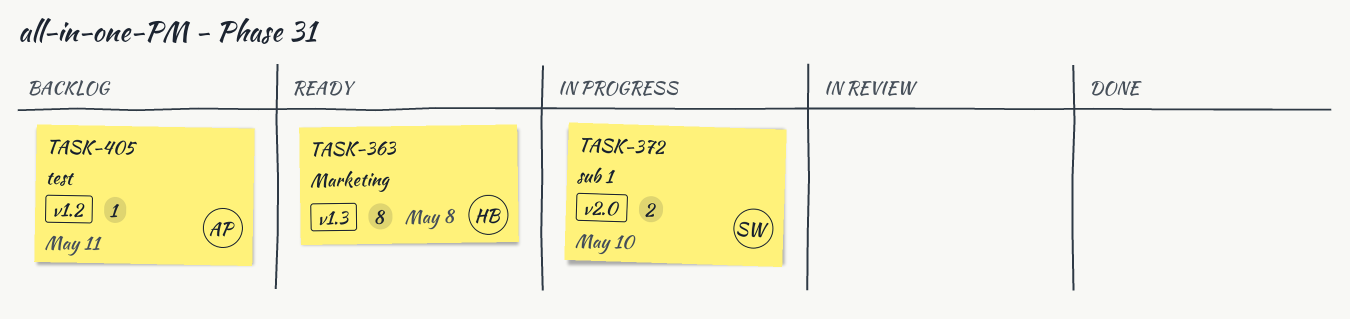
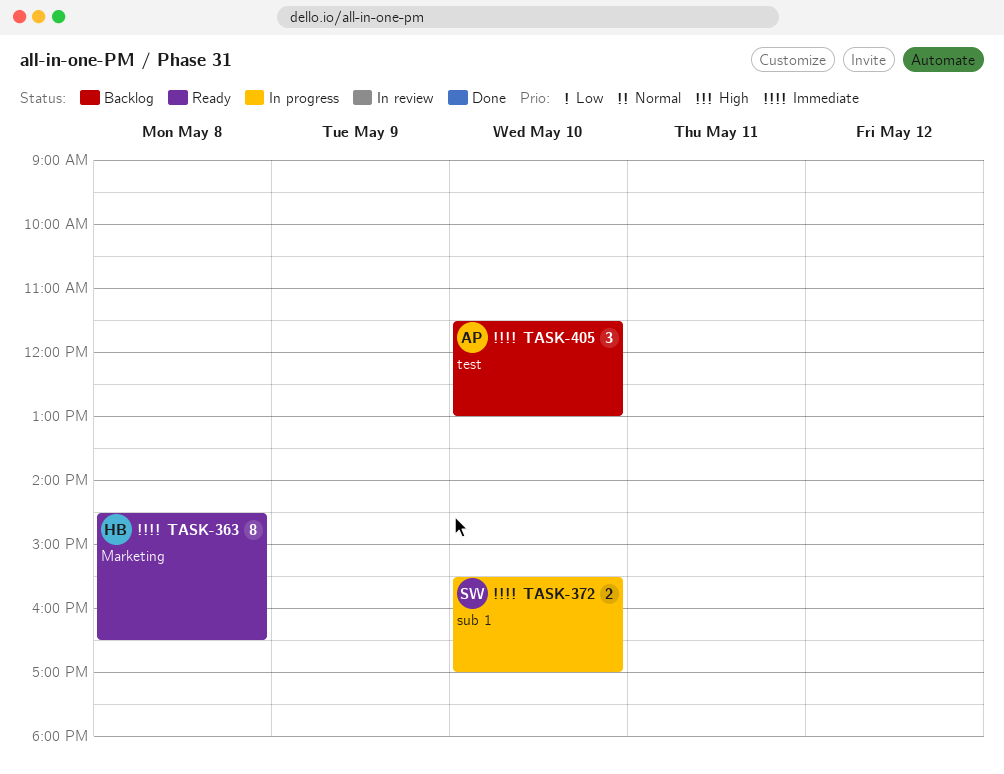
TASK-405, estimate: 1 -> 3
TASK-405, day: May 11 -> May 10

